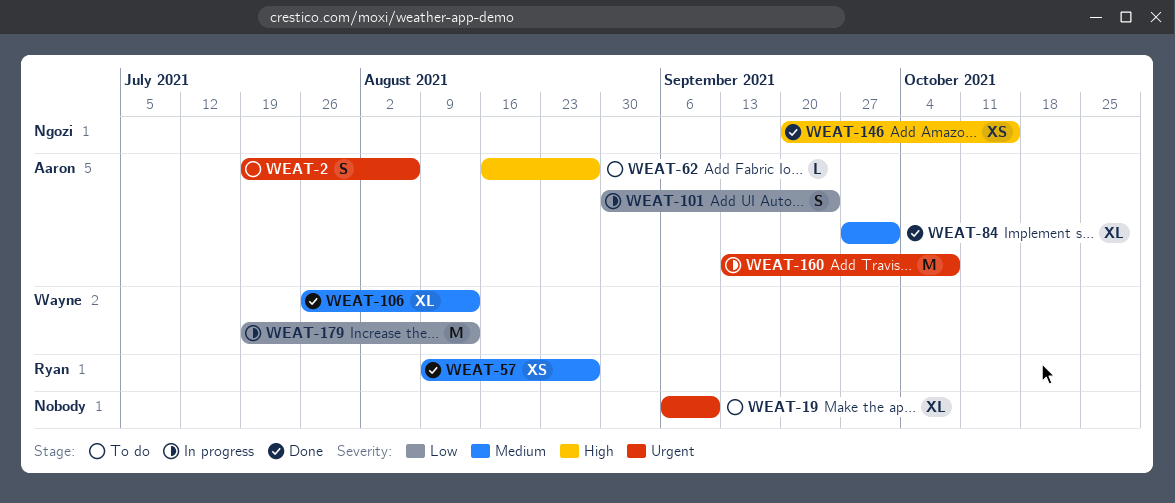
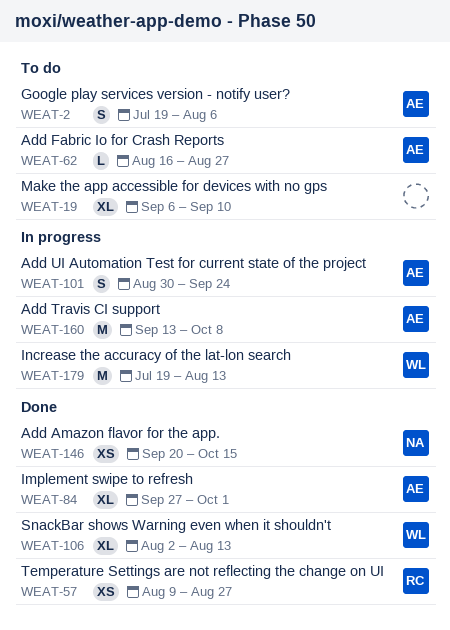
WEAT-106, start: Jul 26 -> Aug 2

